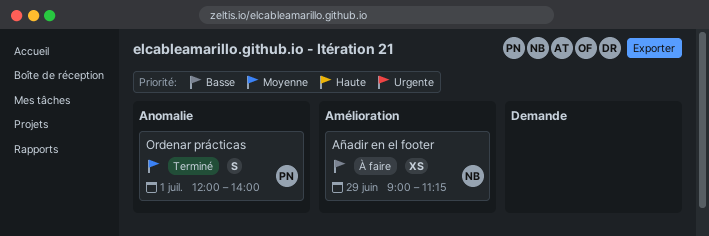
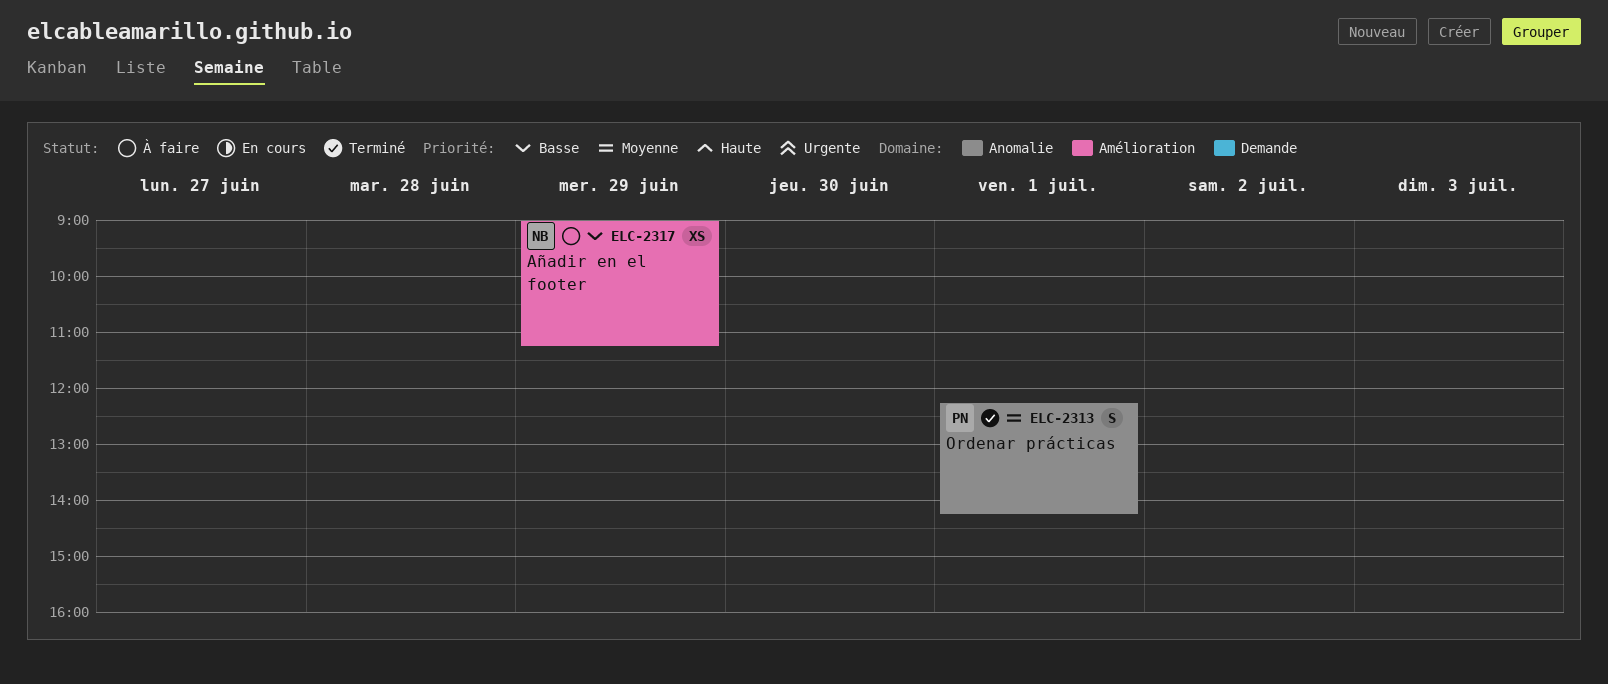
Ordenar prácticas, begins: 12:00 -> 12:15
Ordenar prácticas, ends: 14:00 -> 14:15

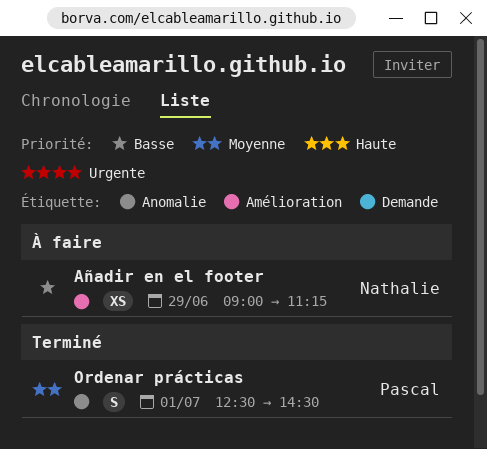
Ordenar prácticas, begins: 12:15 -> 12:30
Ordenar prácticas, ends: 14:15 -> 14:30

